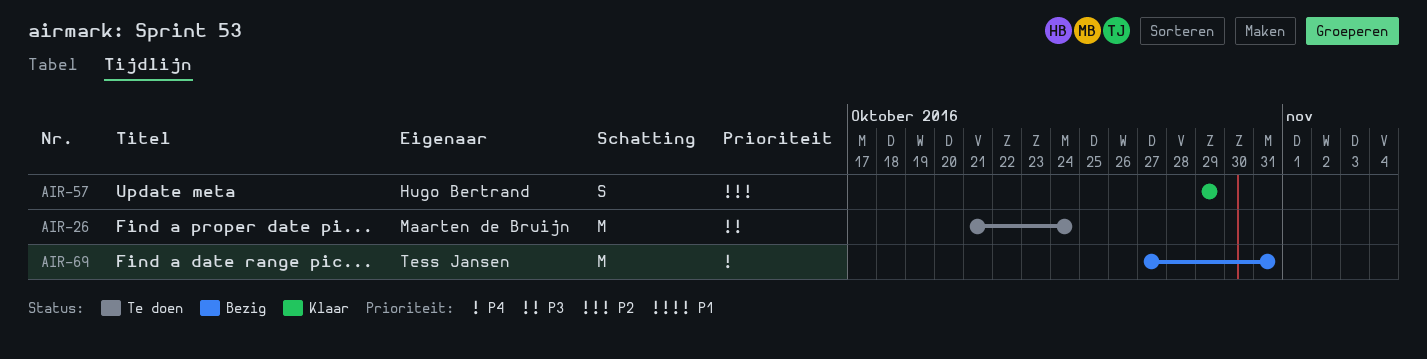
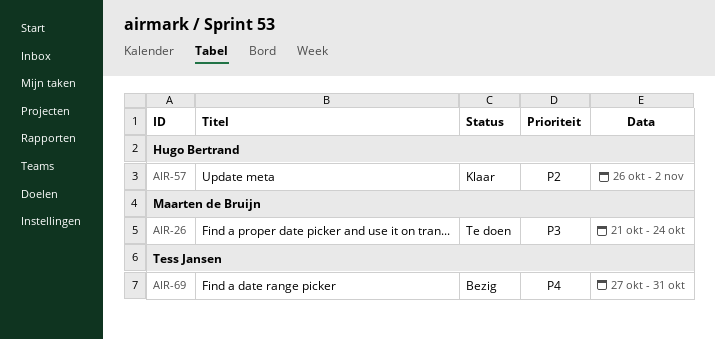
AIR-57, start: Oct 29 -> Oct 26
AIR-57, due: Oct 29 -> Nov 2

